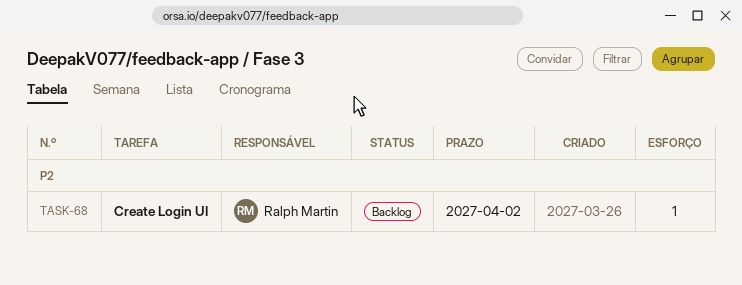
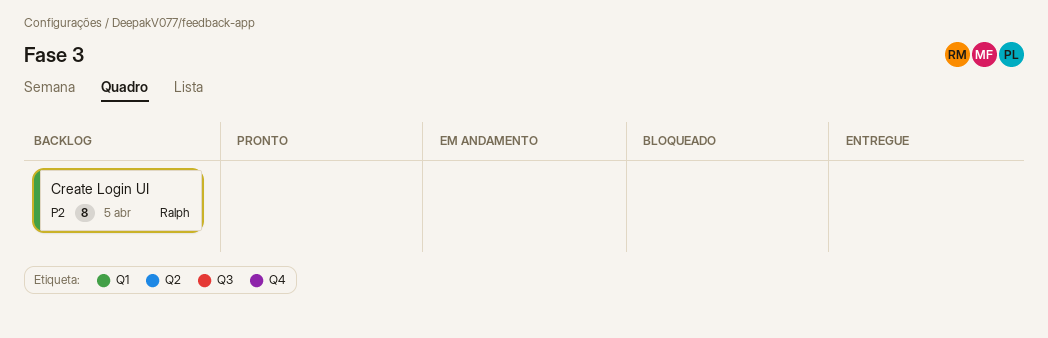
Create Login UI, estimate: 1 -> 8
Create Login UI, due: Apr 2 -> Apr 5

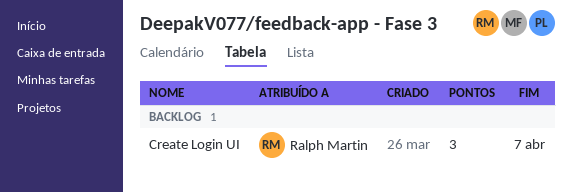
Create Login UI, estimate: 8 -> 3
Create Login UI, due: Apr 5 -> Apr 7

